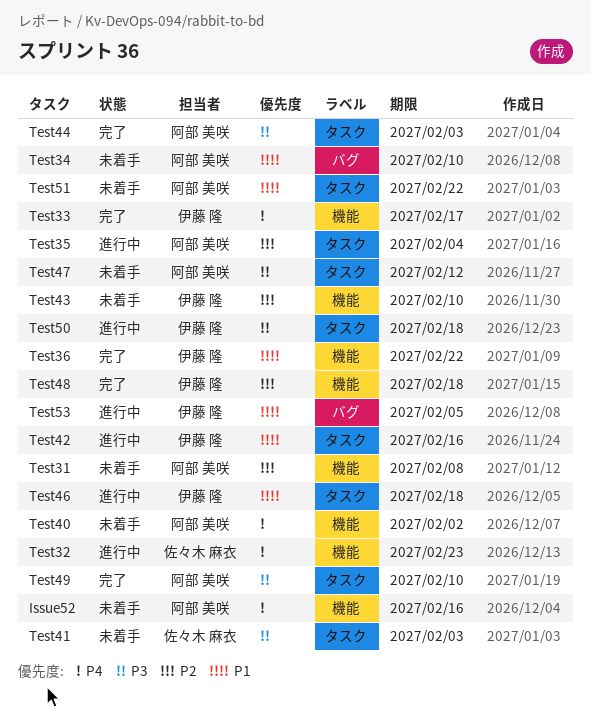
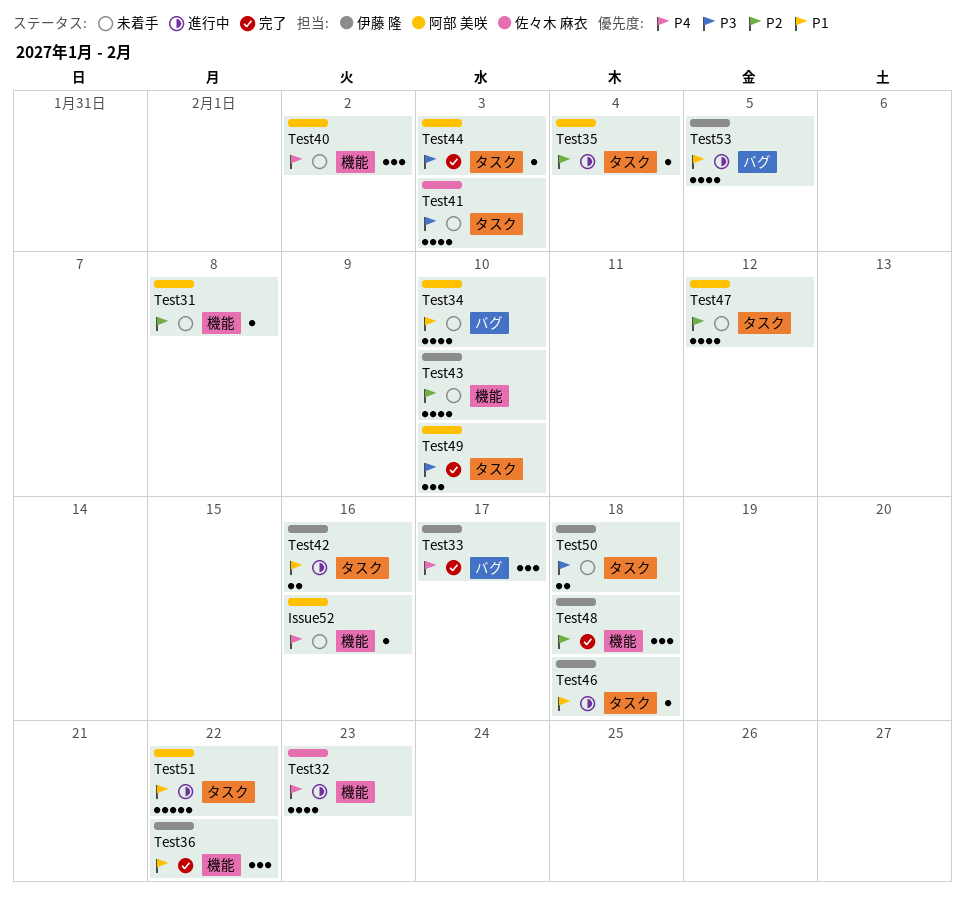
Test33, label: 機能 -> バグ
Test47, priority: P3 -> P2
Test50, status: 進行中 -> 未着手
Test51, status: 未着手 -> 進行中

